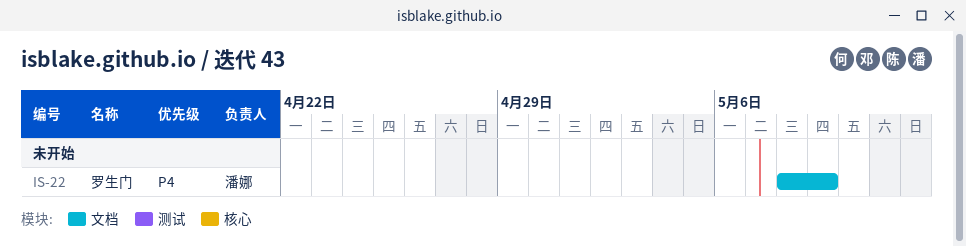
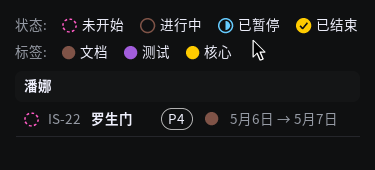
IS-22, start: May 8 -> May 6
IS-22, due: May 9 -> May 7

